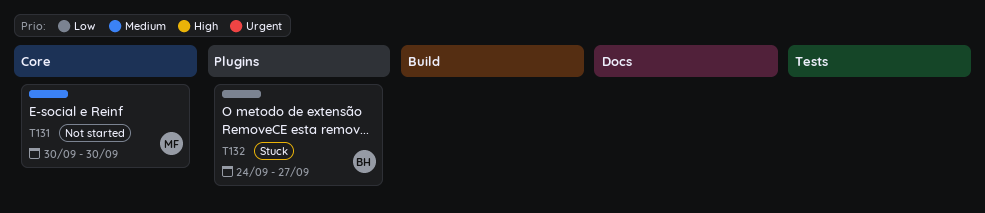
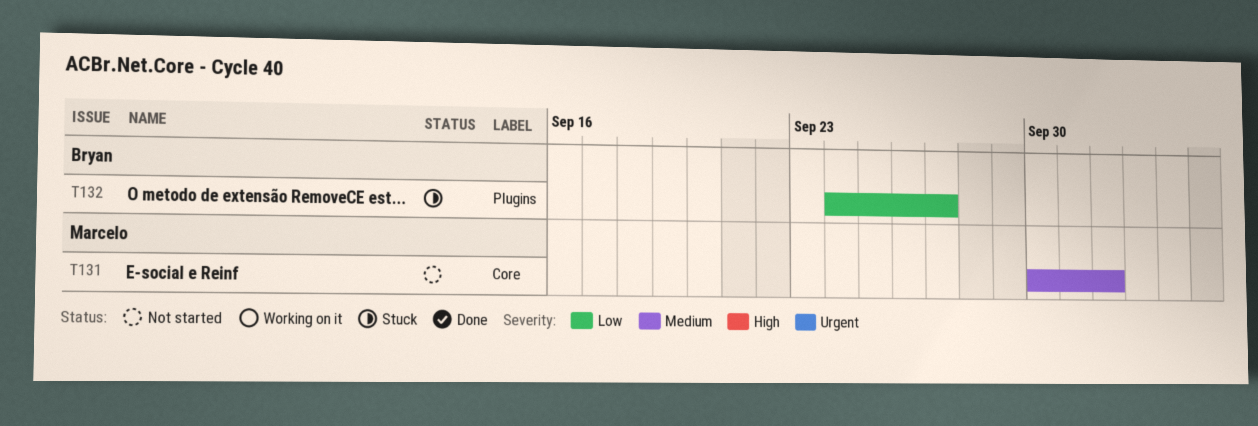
T131, due: Sep 30 -> Oct 2

